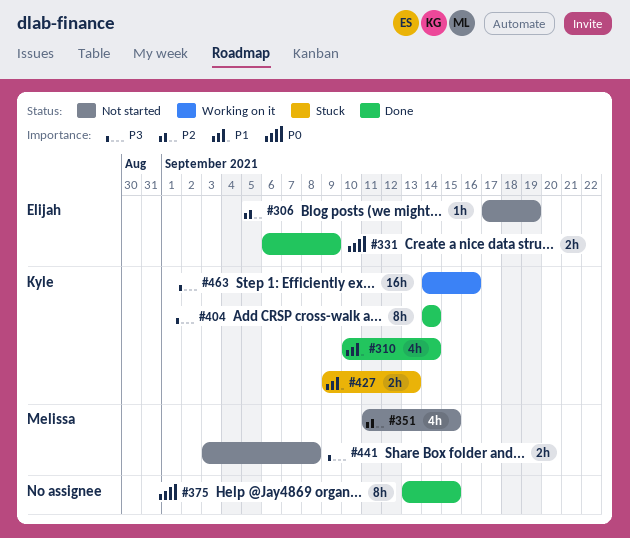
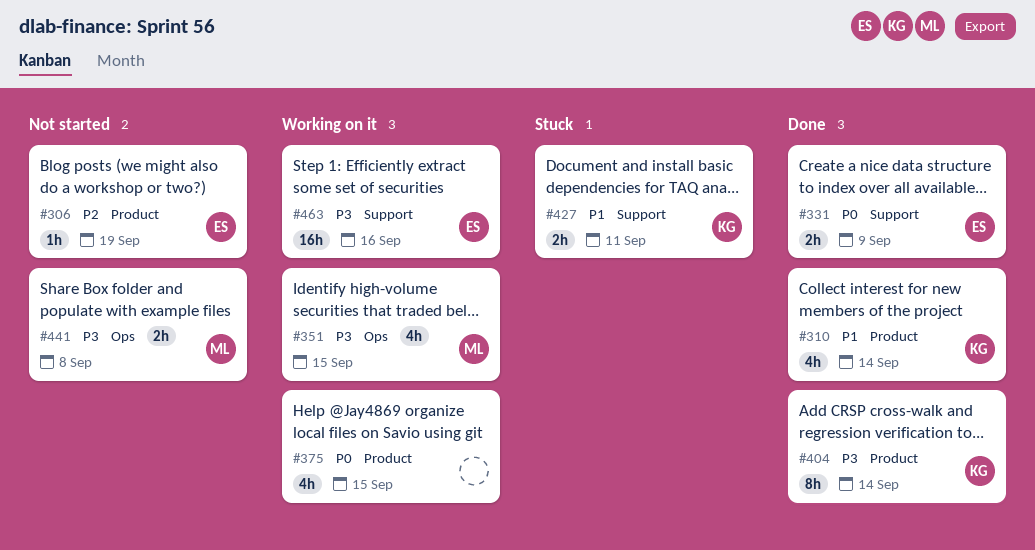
#351, status: Not started -> Working on it
#351, priority: P2 -> P3
#375, status: Done -> Working on it
#375, estimate: 8h -> 4h
#427, due: Sep 13 -> Sep 11
#463, owner: Kyle -> Elijah

